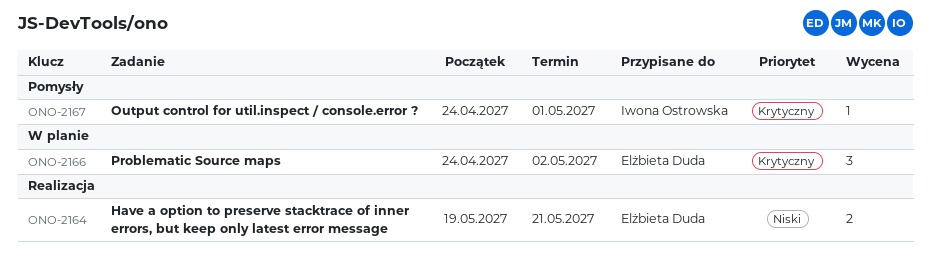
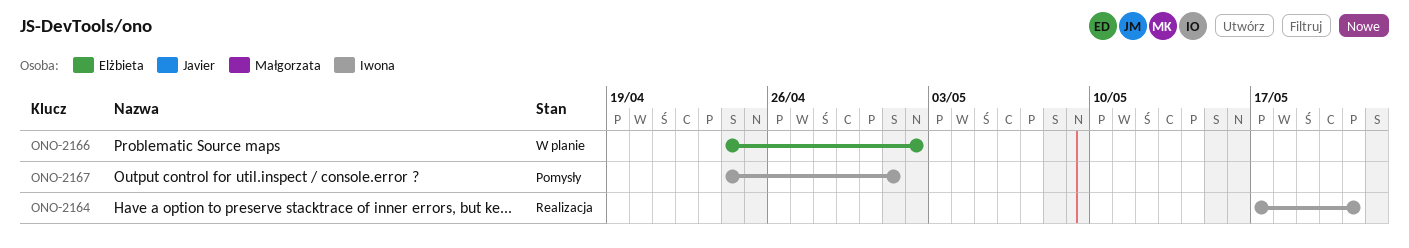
ONO-2164, owner: Elżbieta Duda -> Iwona Ostrowska
ONO-2164, start: May 19 -> May 17

